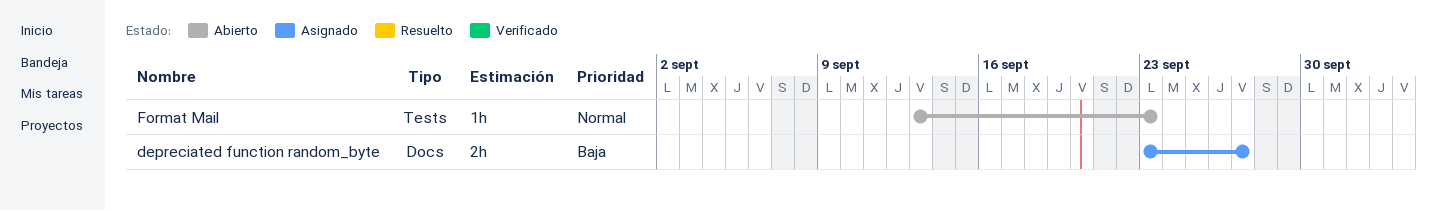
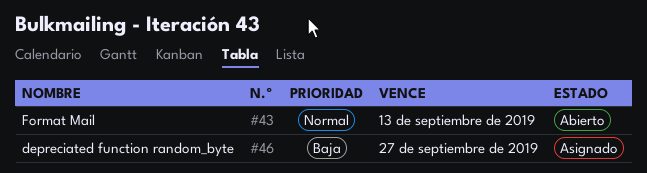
Format Mail, due: Sep 23 -> Sep 13

